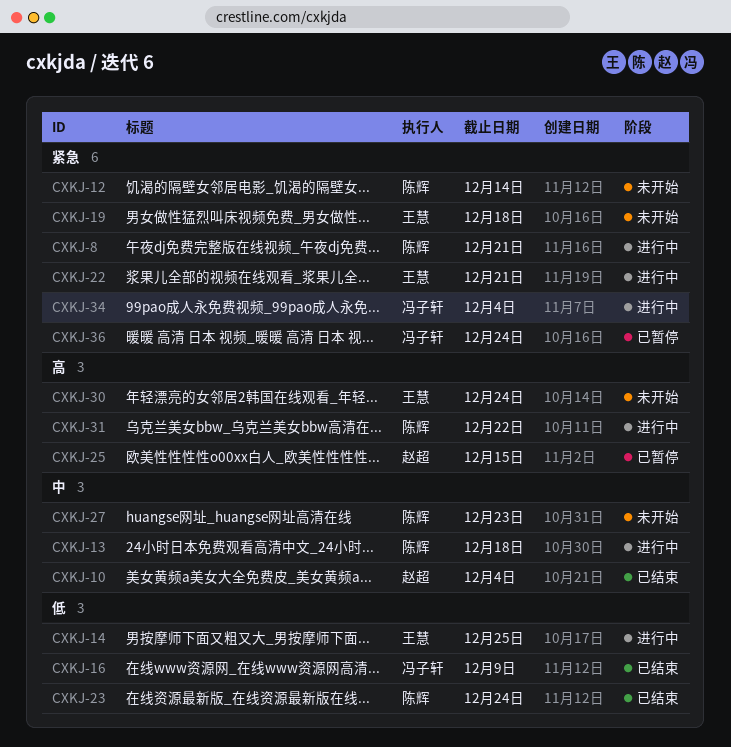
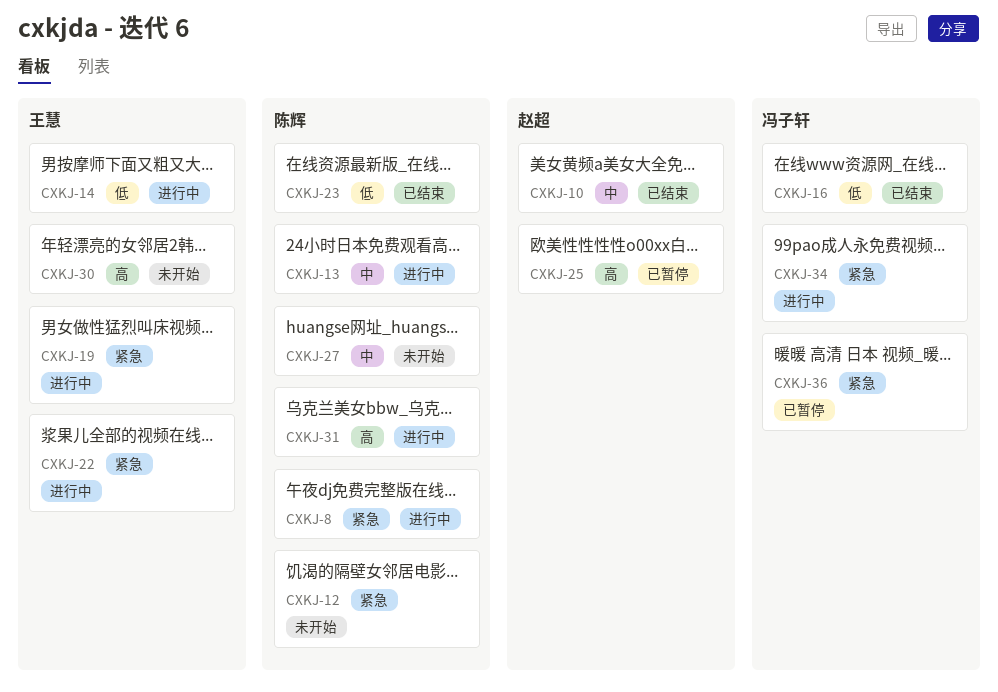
CXKJ-19, status: 未开始 -> 进行中

